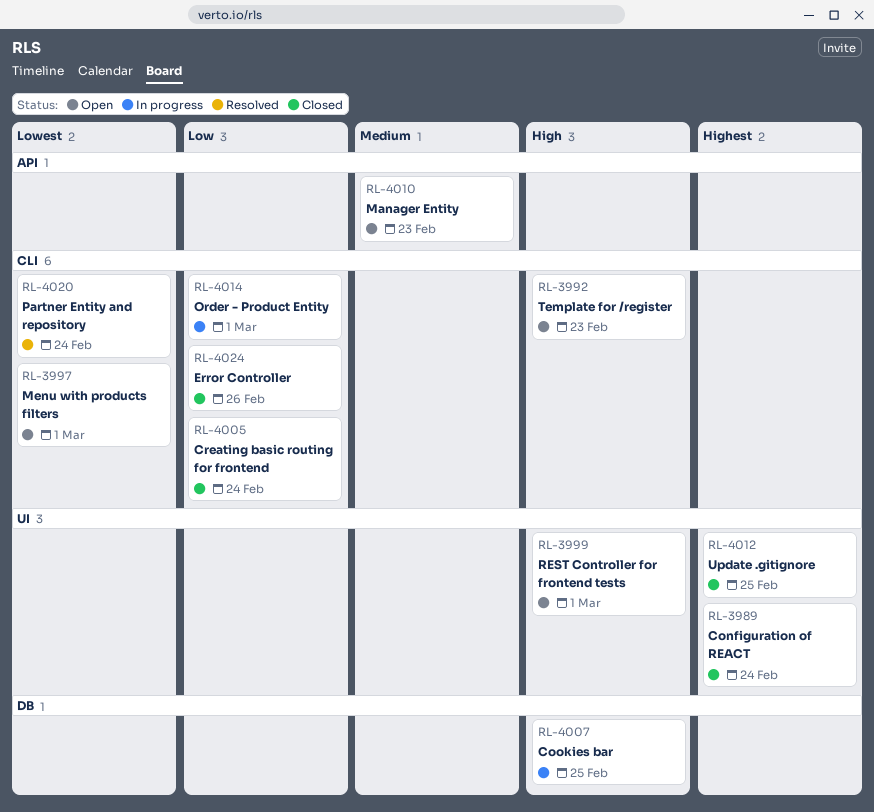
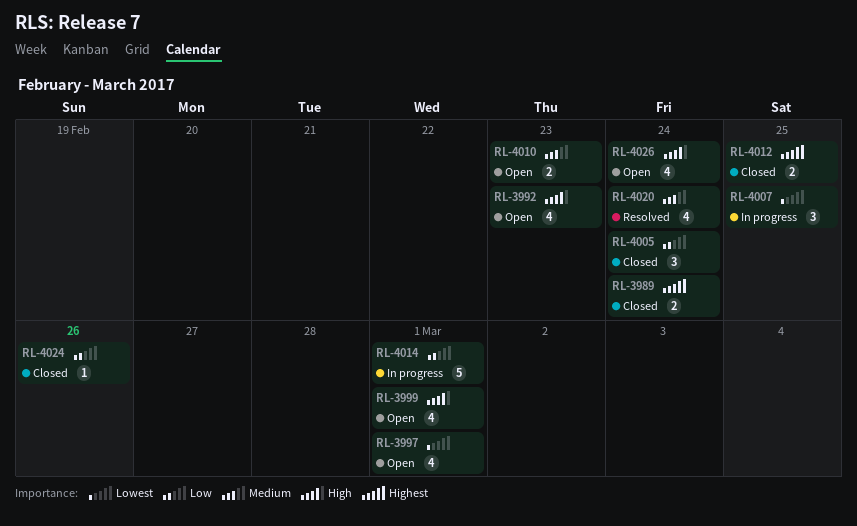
RL-4007, priority: High -> Lowest
RL-4020, priority: Lowest -> Medium
RL-4026: none -> present

